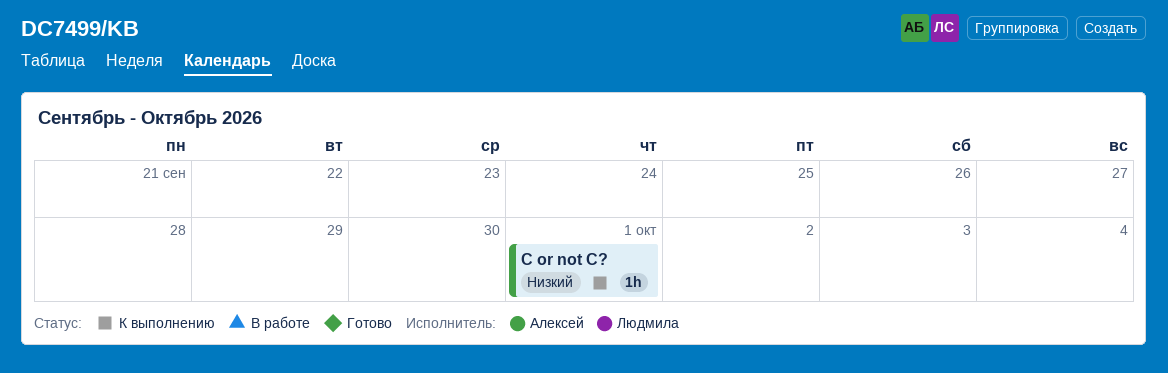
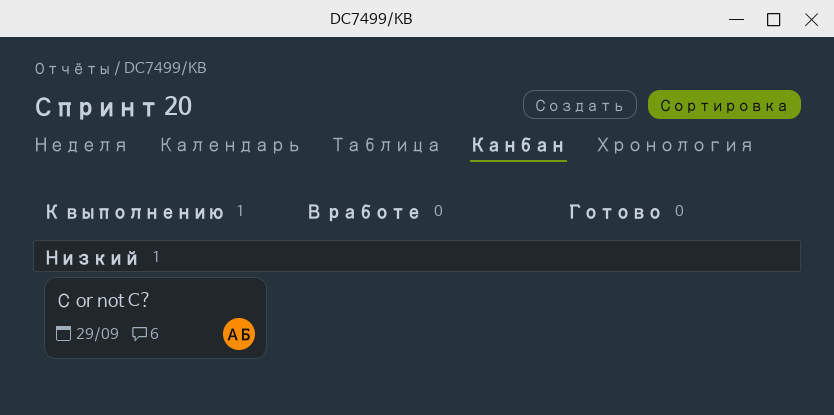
С or not C?, due: Oct 1 -> Sep 29

